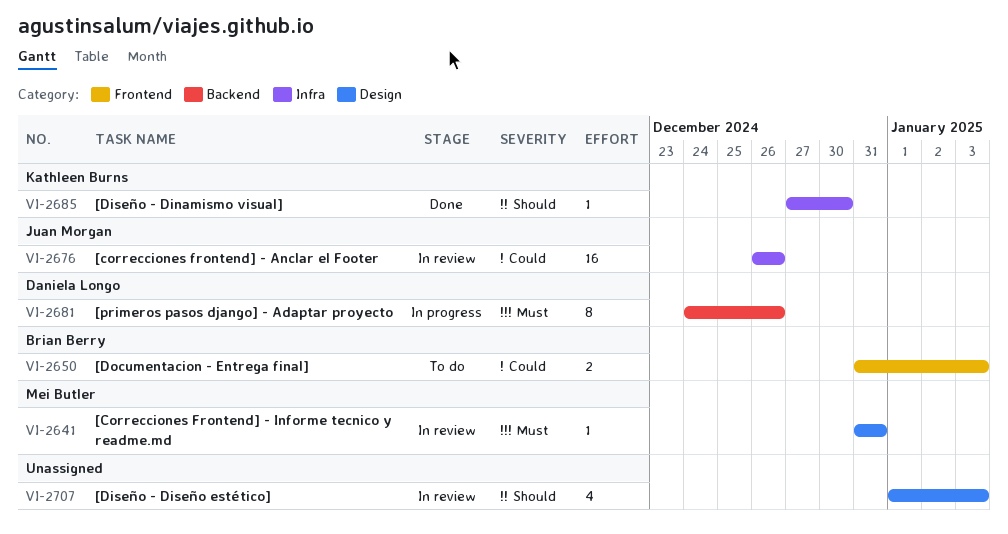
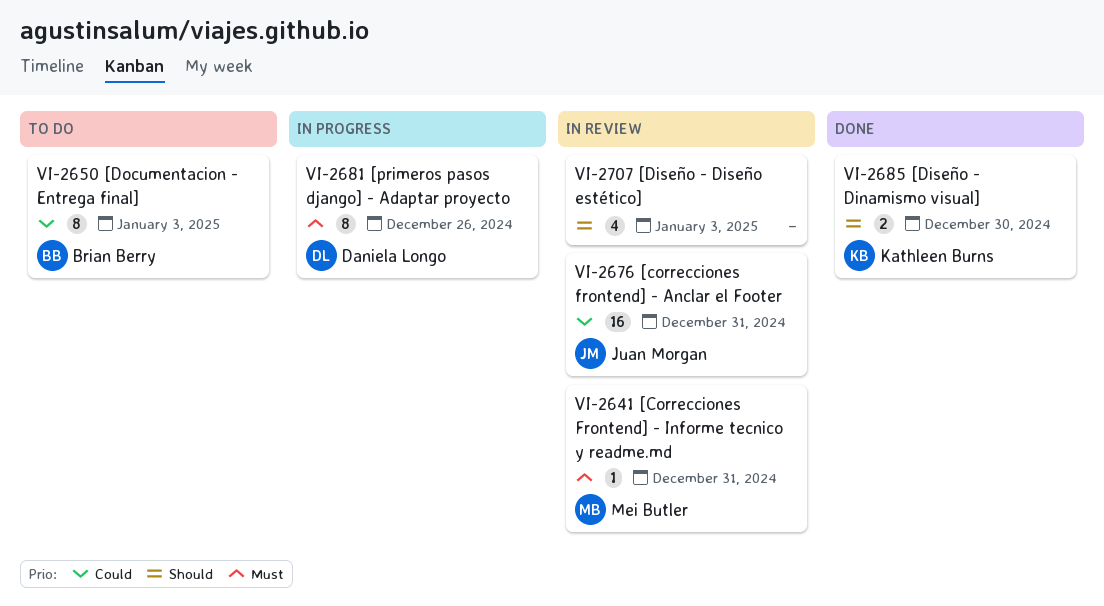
VI-2650, estimate: 2 -> 8
VI-2676, due: Dec 26 -> Dec 31
VI-2685, estimate: 1 -> 2

